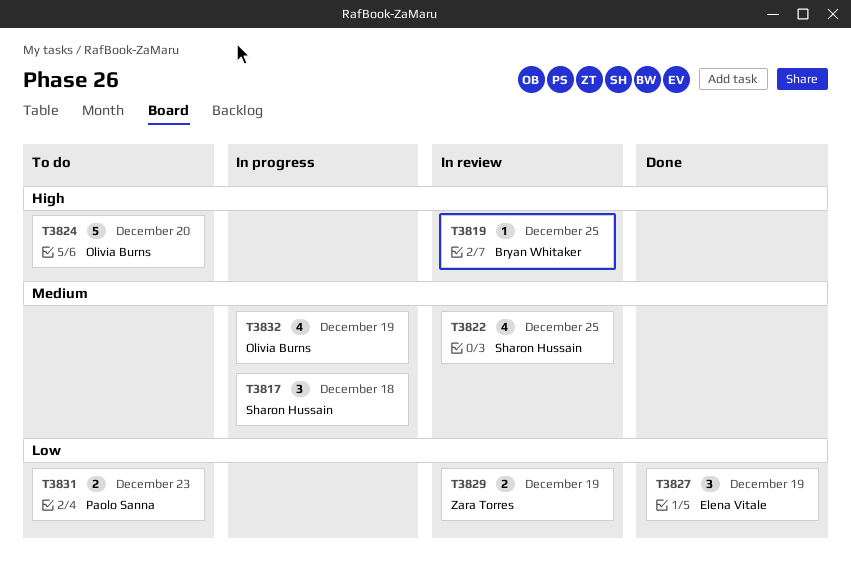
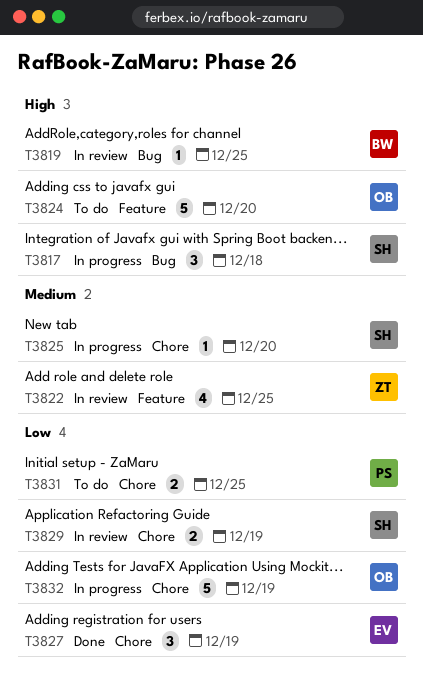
T3817, priority: Medium -> High
T3822, owner: Sharon Hussain -> Zara Torres
T3825: none -> present
T3829, owner: Zara Torres -> Sharon Hussain
T3831, due: Dec 23 -> Dec 25
T3832, priority: Medium -> Low
T3832, estimate: 4 -> 5

